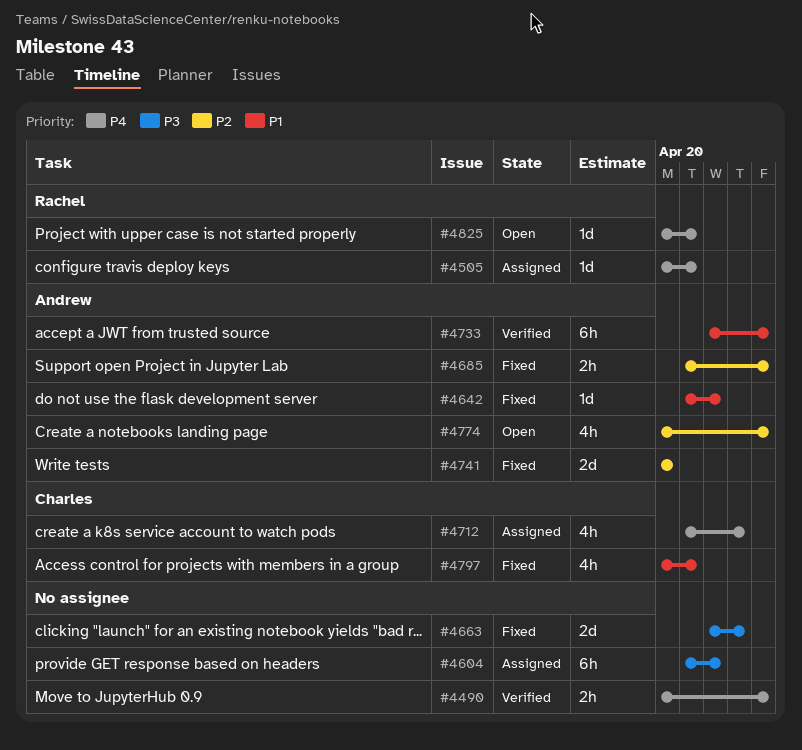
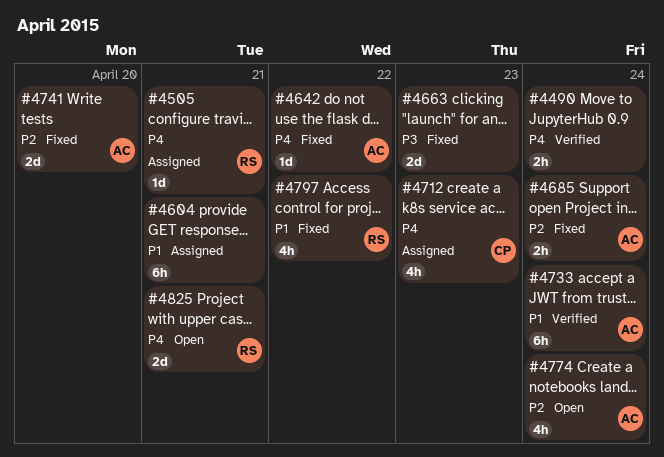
#4604, priority: P3 -> P1
#4604, due: Apr 22 -> Apr 21
#4642, priority: P1 -> P4
#4797, owner: Charles -> Rachel
#4797, due: Apr 21 -> Apr 22
#4825, estimate: 1d -> 2d

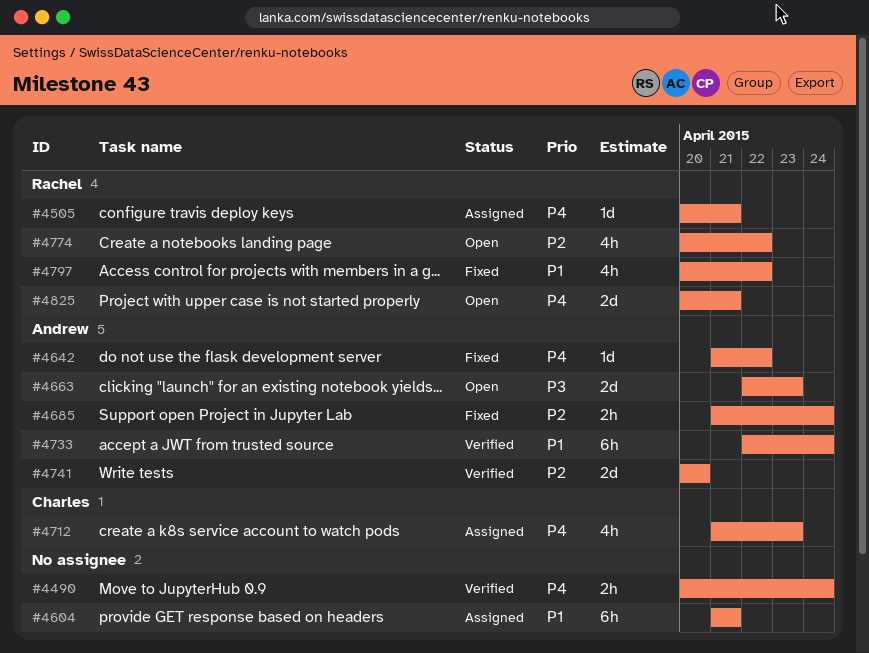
#4663, status: Fixed -> Open
#4663, owner: none -> Andrew
#4741, status: Fixed -> Verified
#4774, owner: Andrew -> Rachel
#4774, due: Apr 24 -> Apr 22

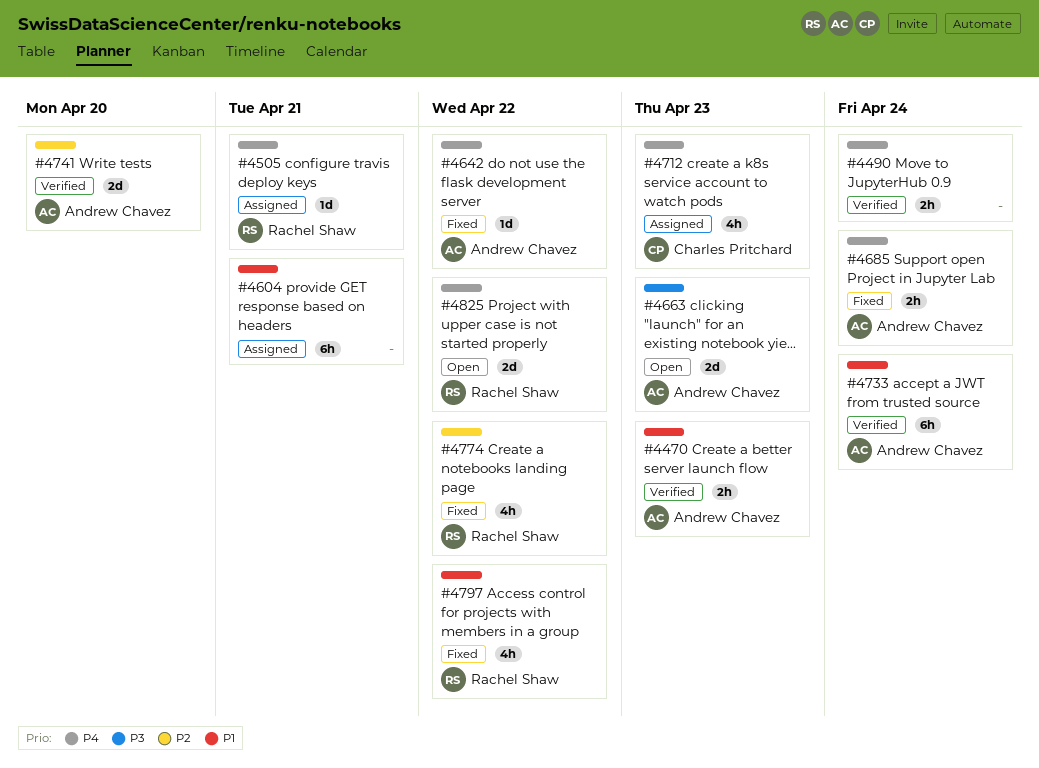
#4470: none -> present
#4685, priority: P2 -> P4
#4774, status: Open -> Fixed
#4825, due: Apr 21 -> Apr 22

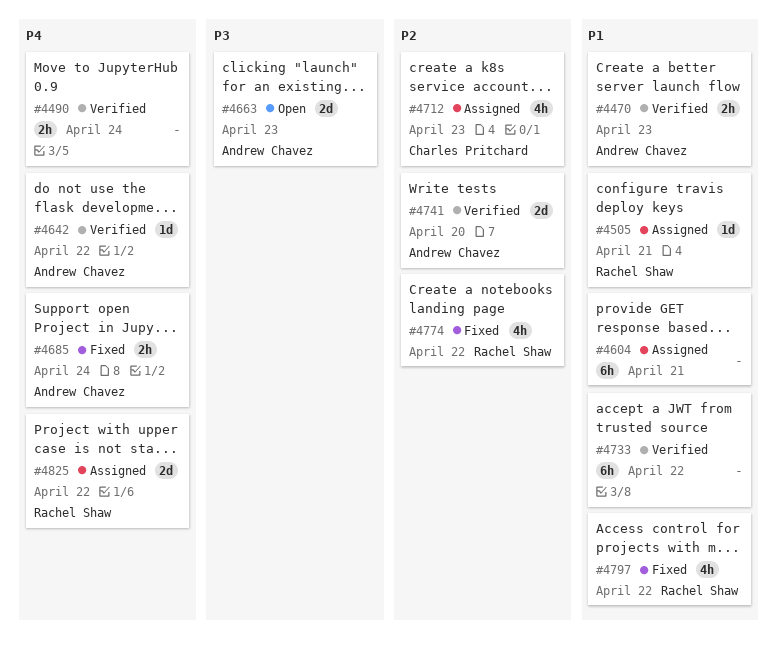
#4505, priority: P4 -> P1
#4642, status: Fixed -> Verified
#4712, priority: P4 -> P2
#4733, owner: Andrew Chavez -> none
#4733, due: Apr 24 -> Apr 22
#4825, status: Open -> Assigned

